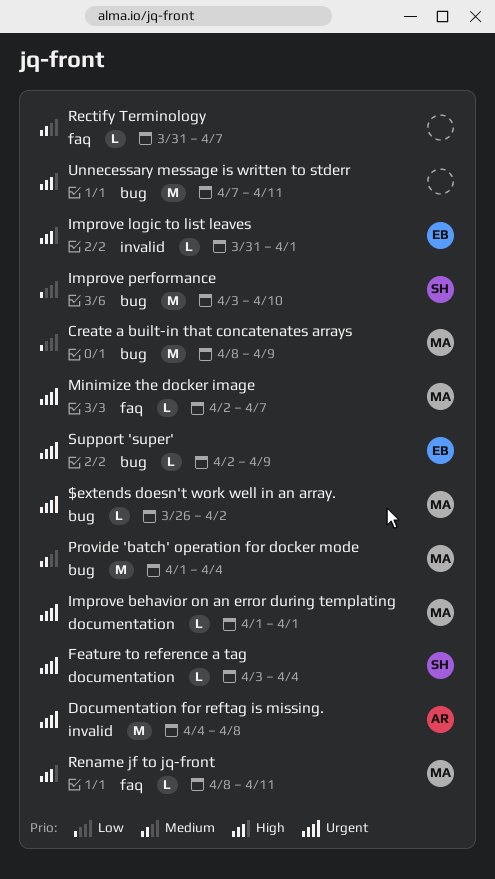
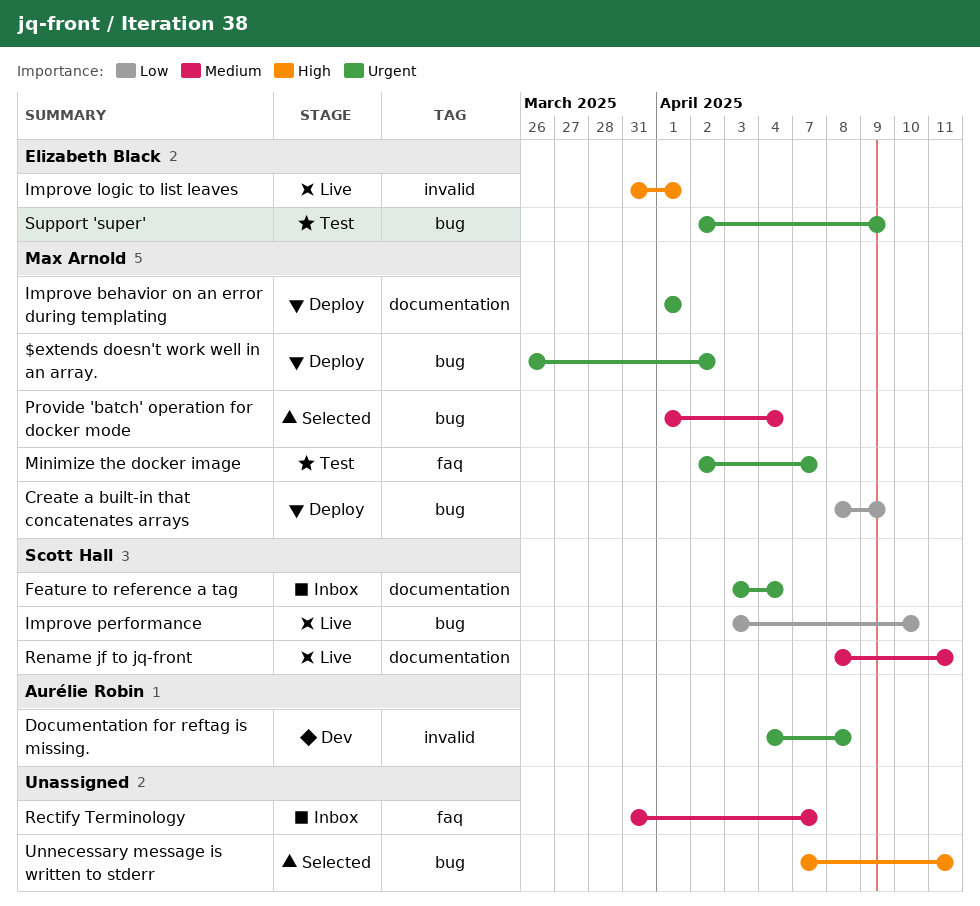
Rename jf to jq-front, owner: Max Arnold -> Scott Hall
Rename jf to jq-front, priority: High -> Medium
Rename jf to jq-front, label: faq -> documentation

